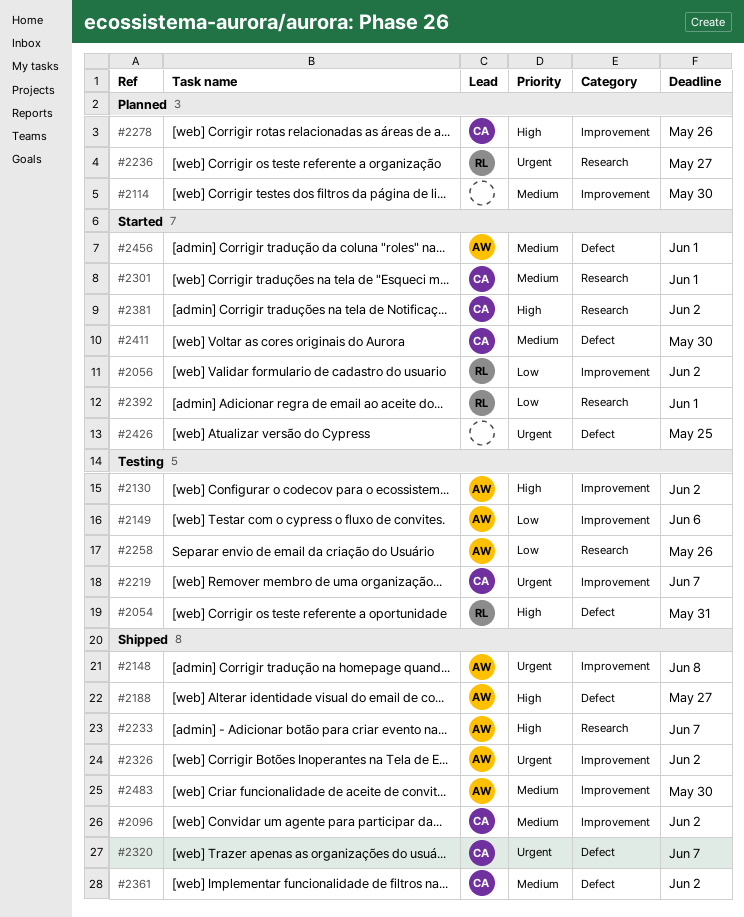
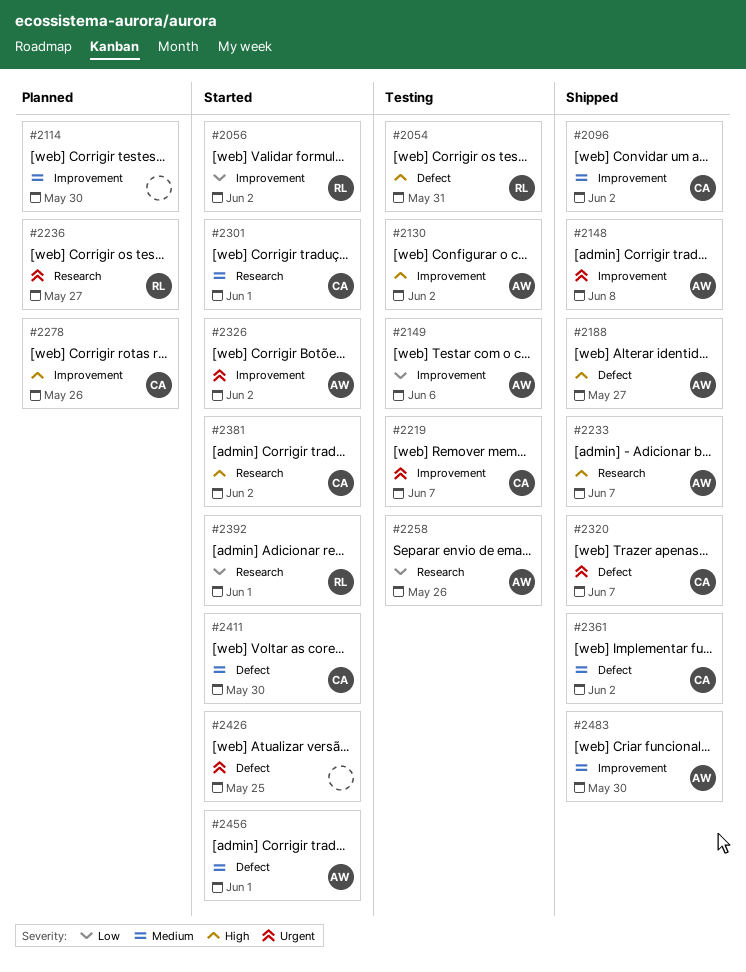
#2326, status: Shipped -> Started

